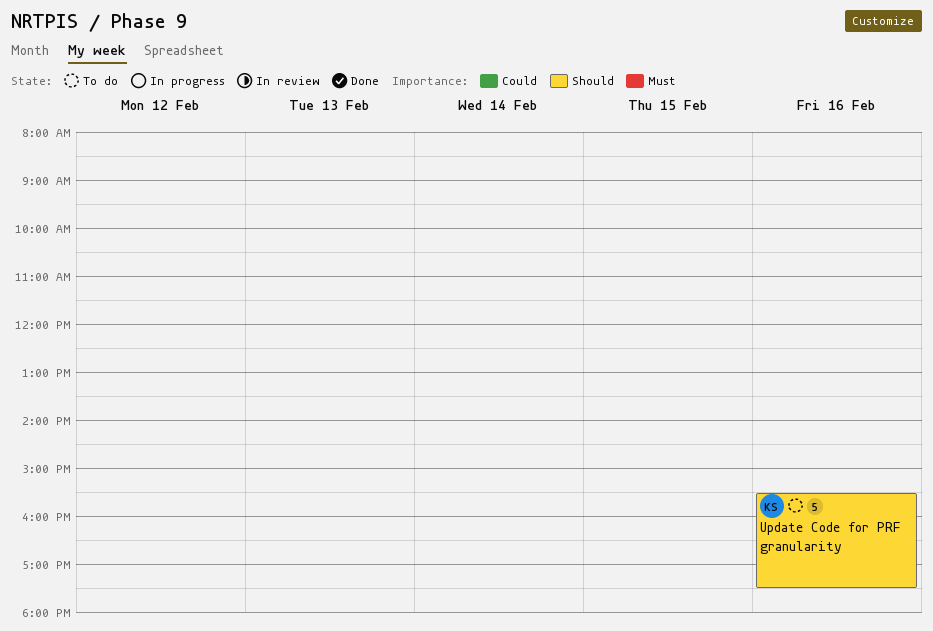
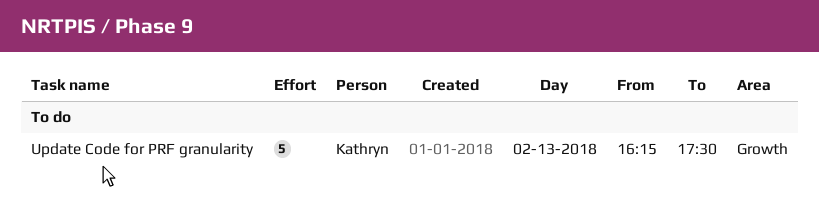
Update Code for PRF granularity, day: Feb 16 -> Feb 13
Update Code for PRF granularity, begins: 15:30 -> 16:15

